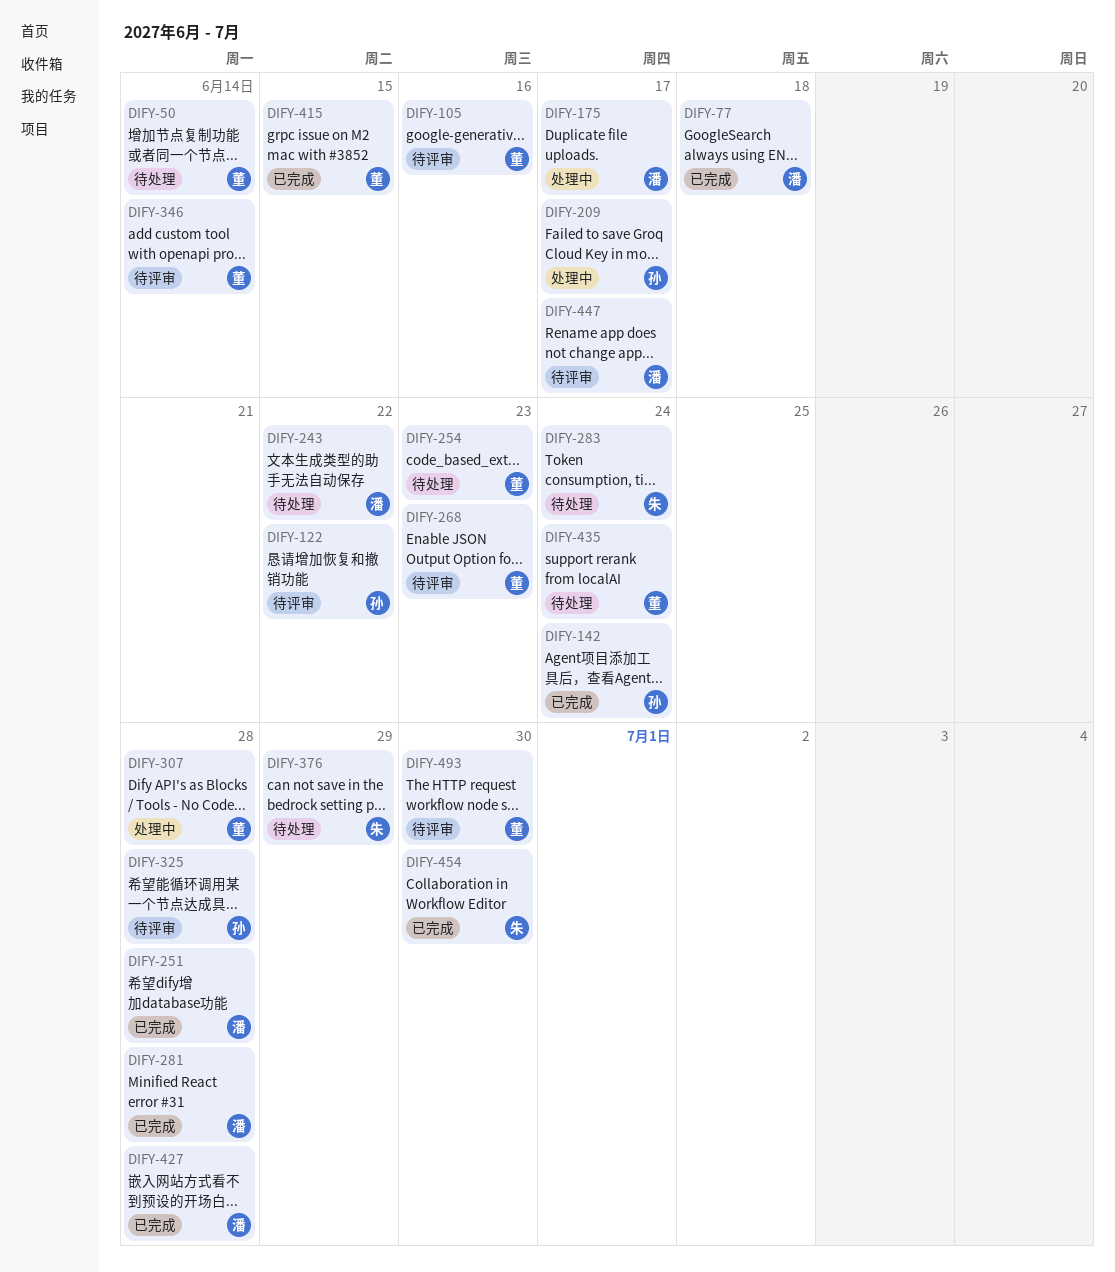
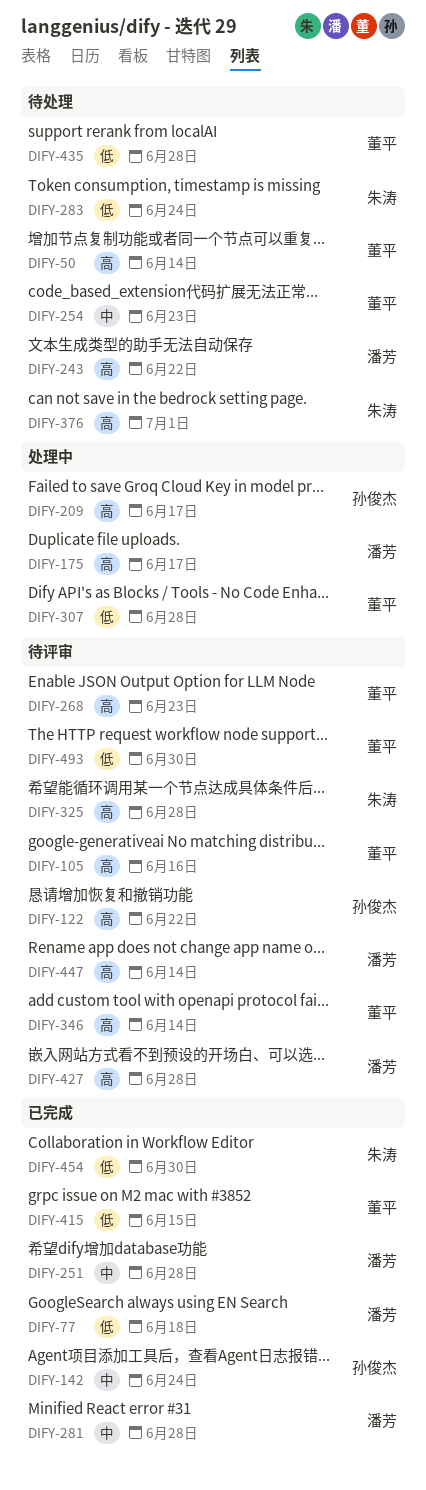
DIFY-325, owner: 孙俊杰 -> 朱涛
DIFY-376, due: Jun 29 -> Jul 1
DIFY-427, status: 已完成 -> 待评审
DIFY-435, due: Jun 24 -> Jun 28
DIFY-447, due: Jun 17 -> Jun 14

